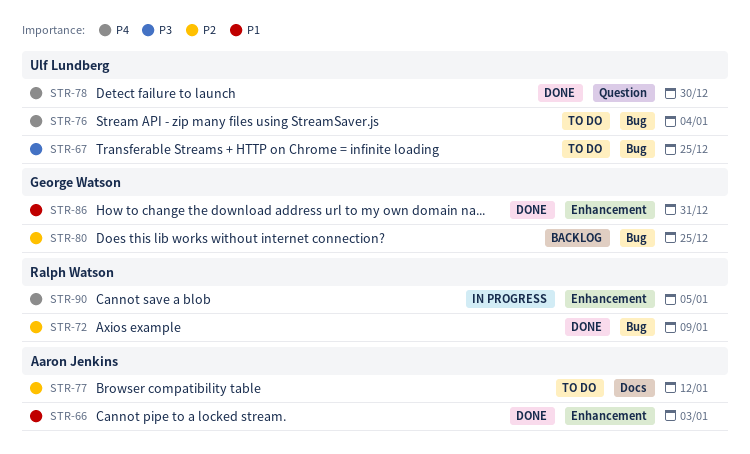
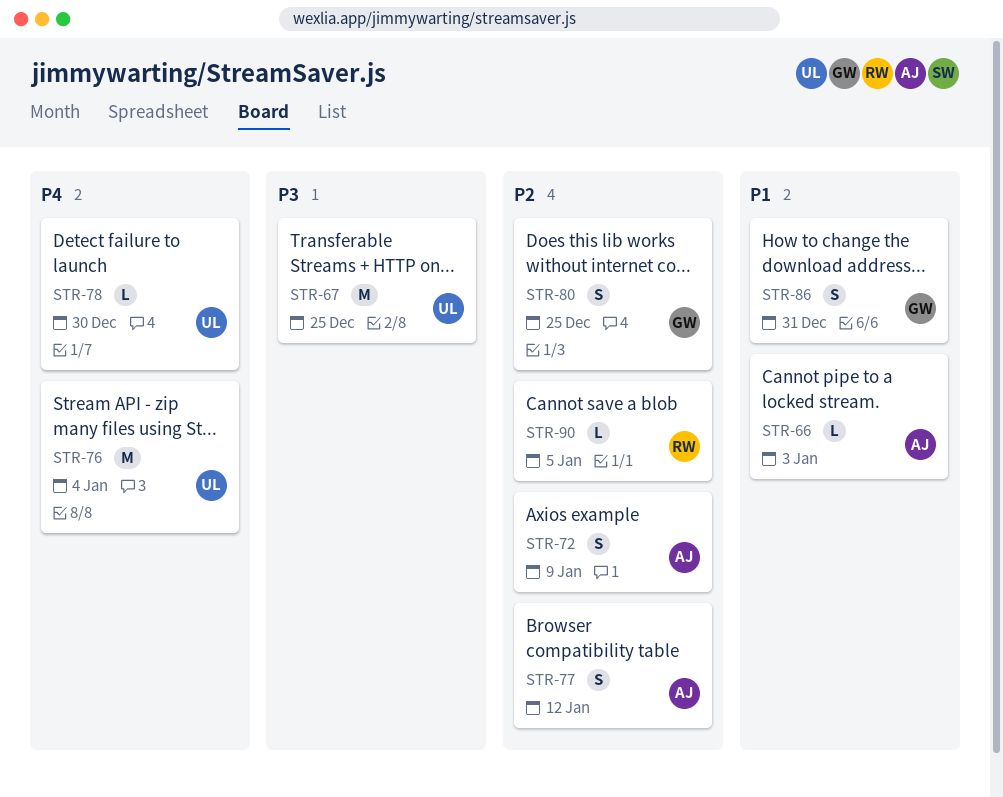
STR-72, owner: Ralph Watson -> Aaron Jenkins
STR-90, priority: P4 -> P2

